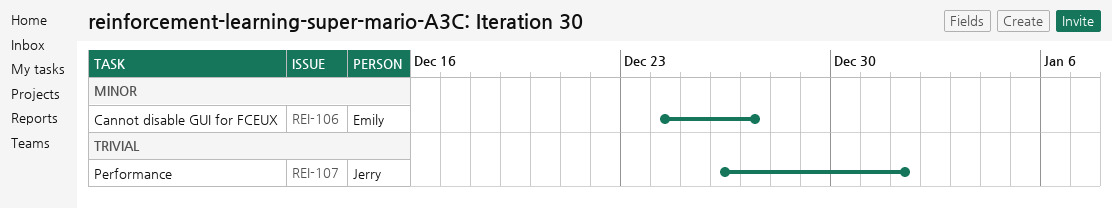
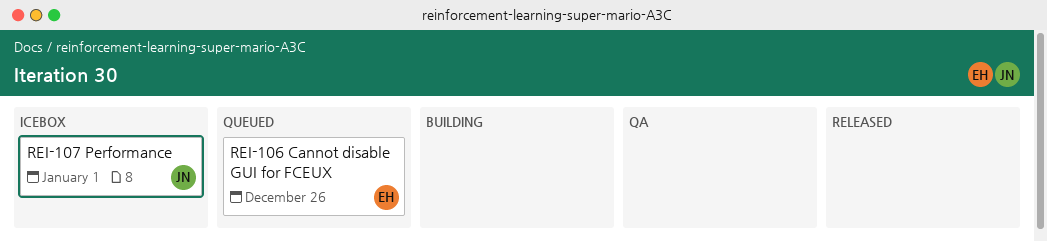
REI-106, due: Dec 27 -> Dec 26

